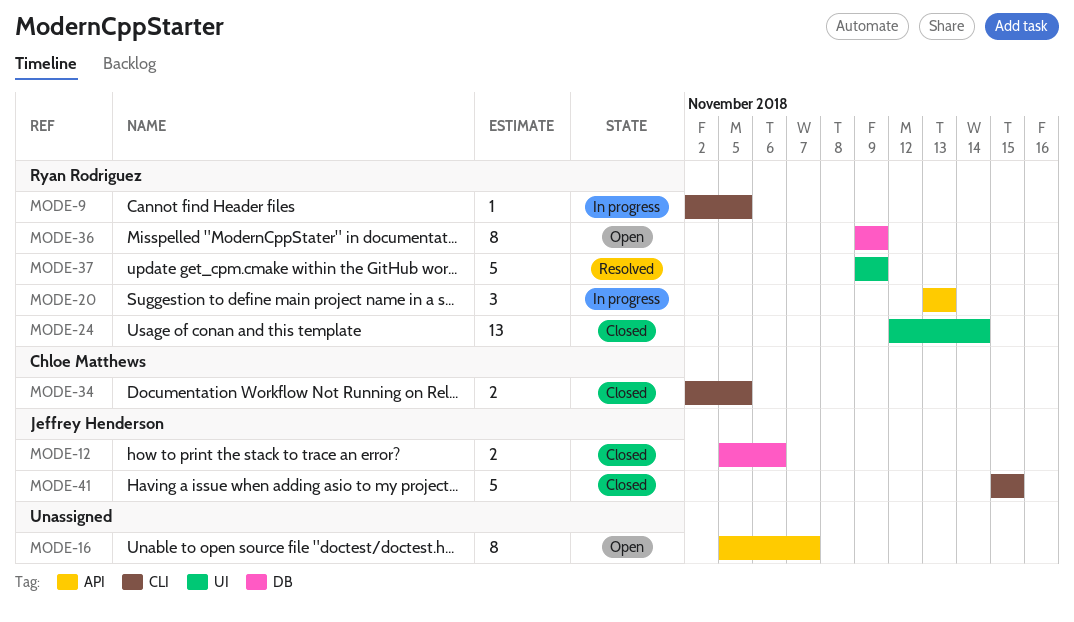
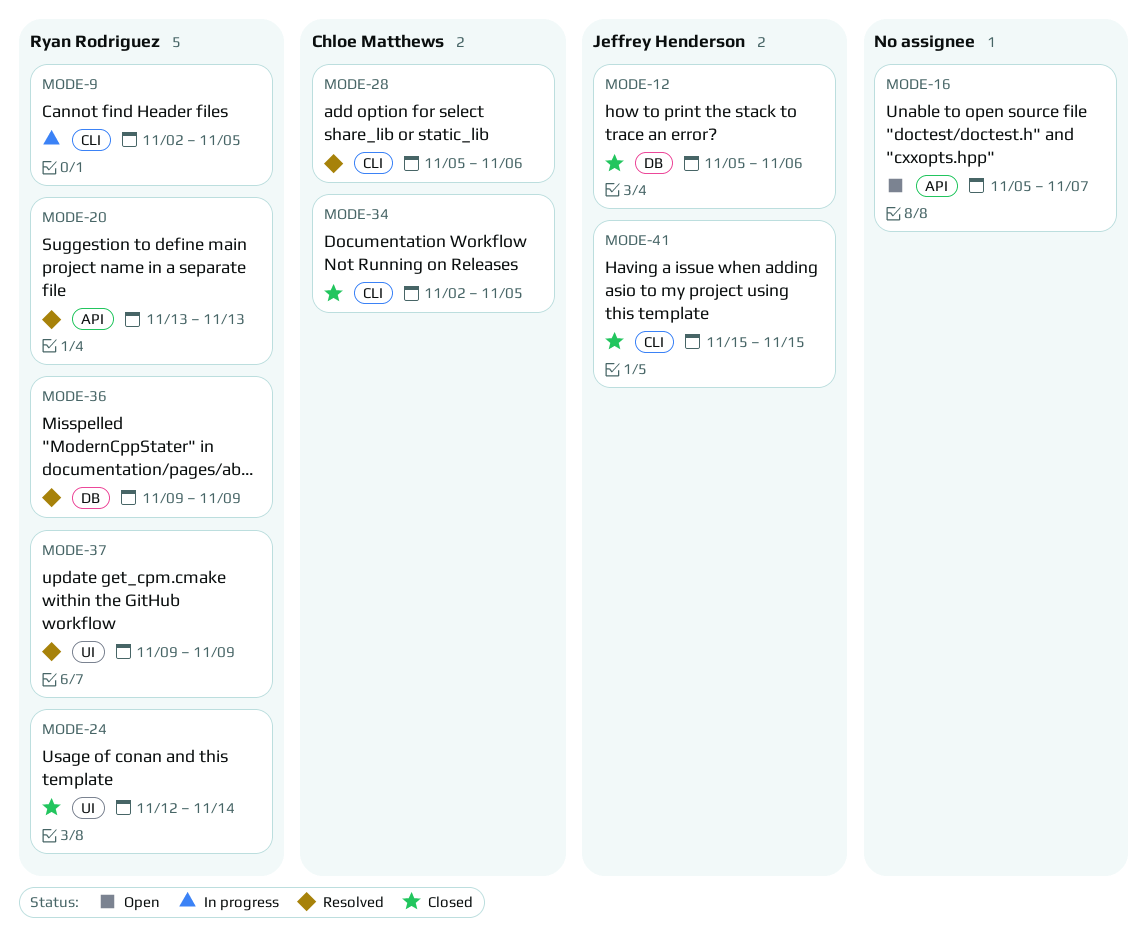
MODE-20, status: In progress -> Resolved
MODE-28: none -> present
MODE-36, status: Open -> Resolved

